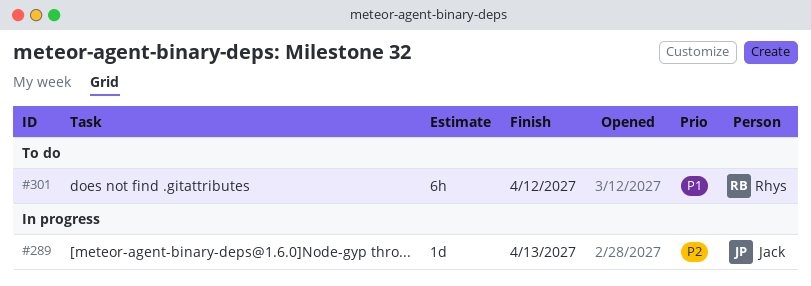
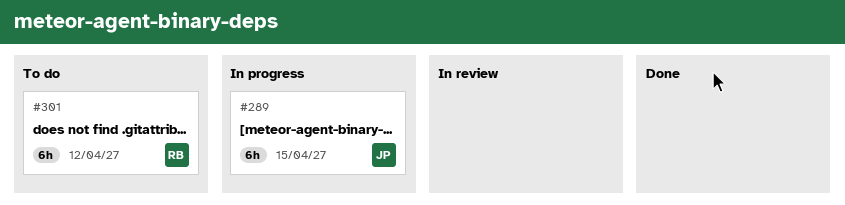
#289, estimate: 1d -> 6h
#289, due: Apr 13 -> Apr 15

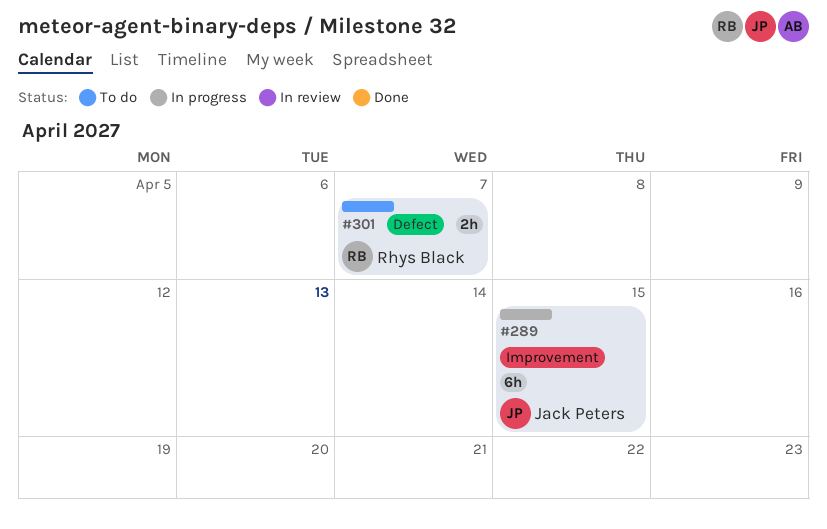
#301, estimate: 6h -> 2h
#301, due: Apr 12 -> Apr 7

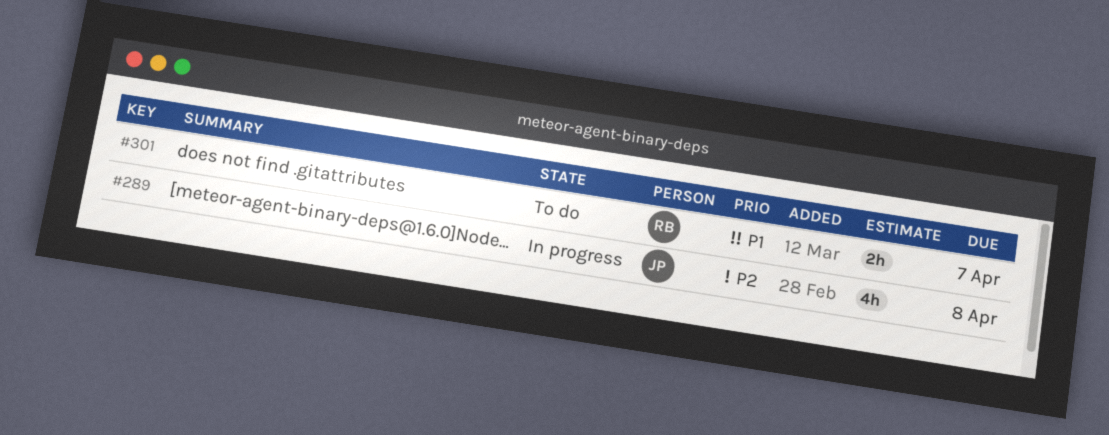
#289, estimate: 6h -> 4h
#289, due: Apr 15 -> Apr 8

